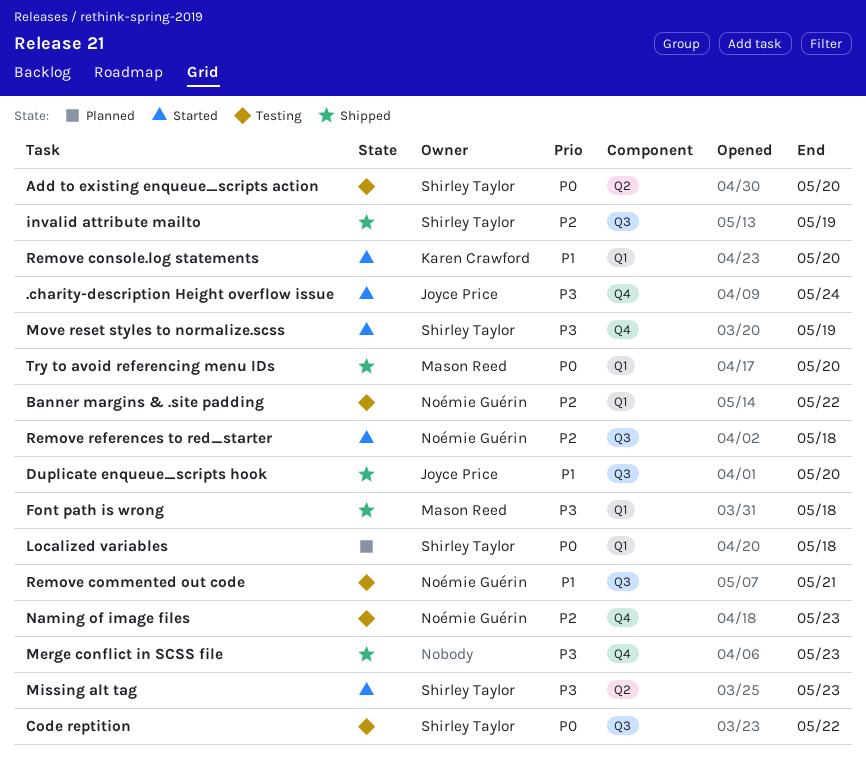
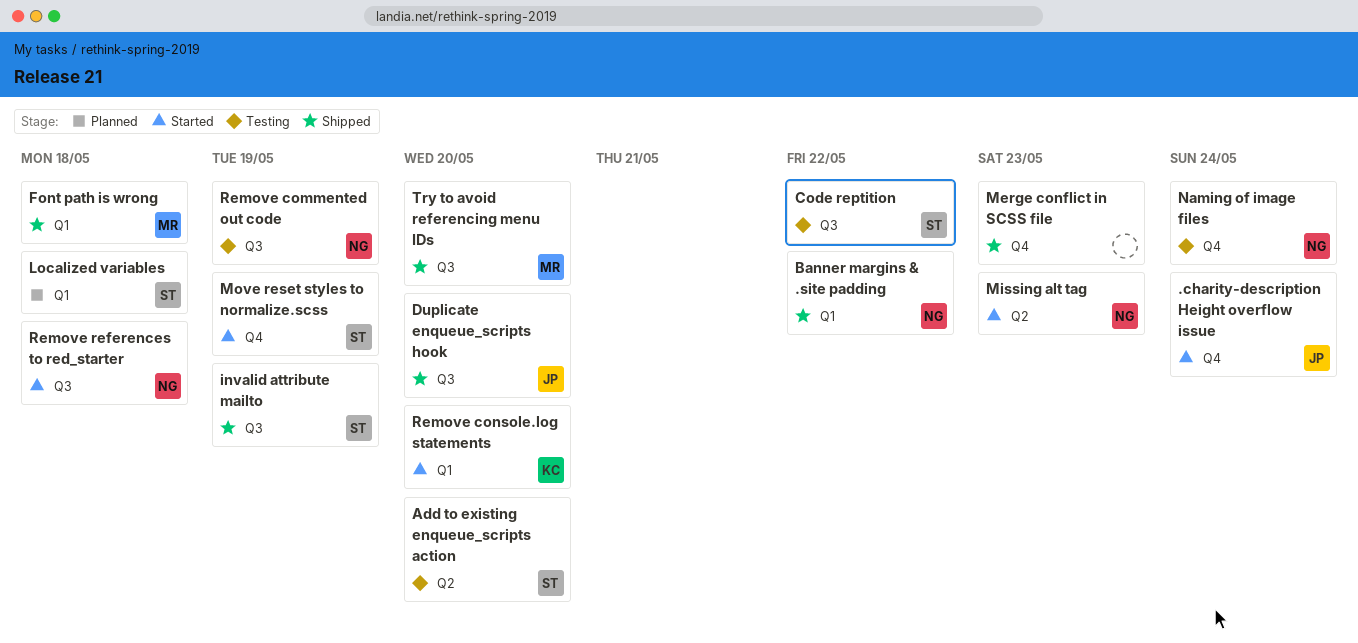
Banner margins & .site padding, status: Testing -> Shipped
Missing alt tag, owner: Shirley Taylor -> Noémie Guérin
Naming of image files, due: May 23 -> May 24
Remove commented out code, due: May 21 -> May 19
Try to avoid referencing menu IDs, label: Q1 -> Q3

